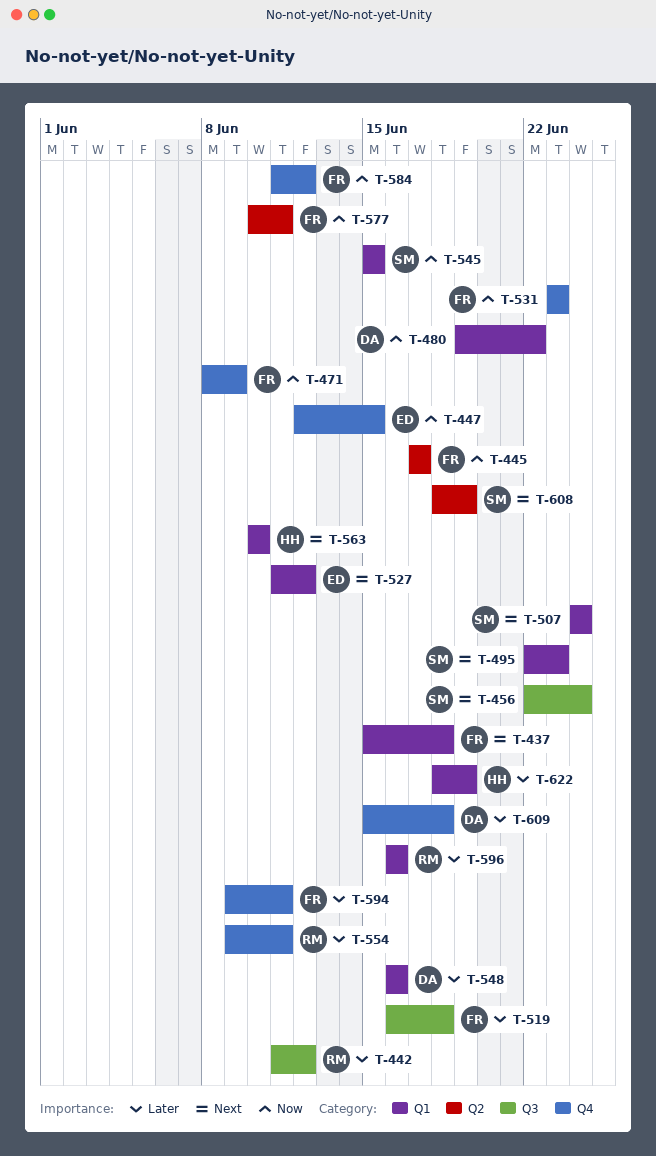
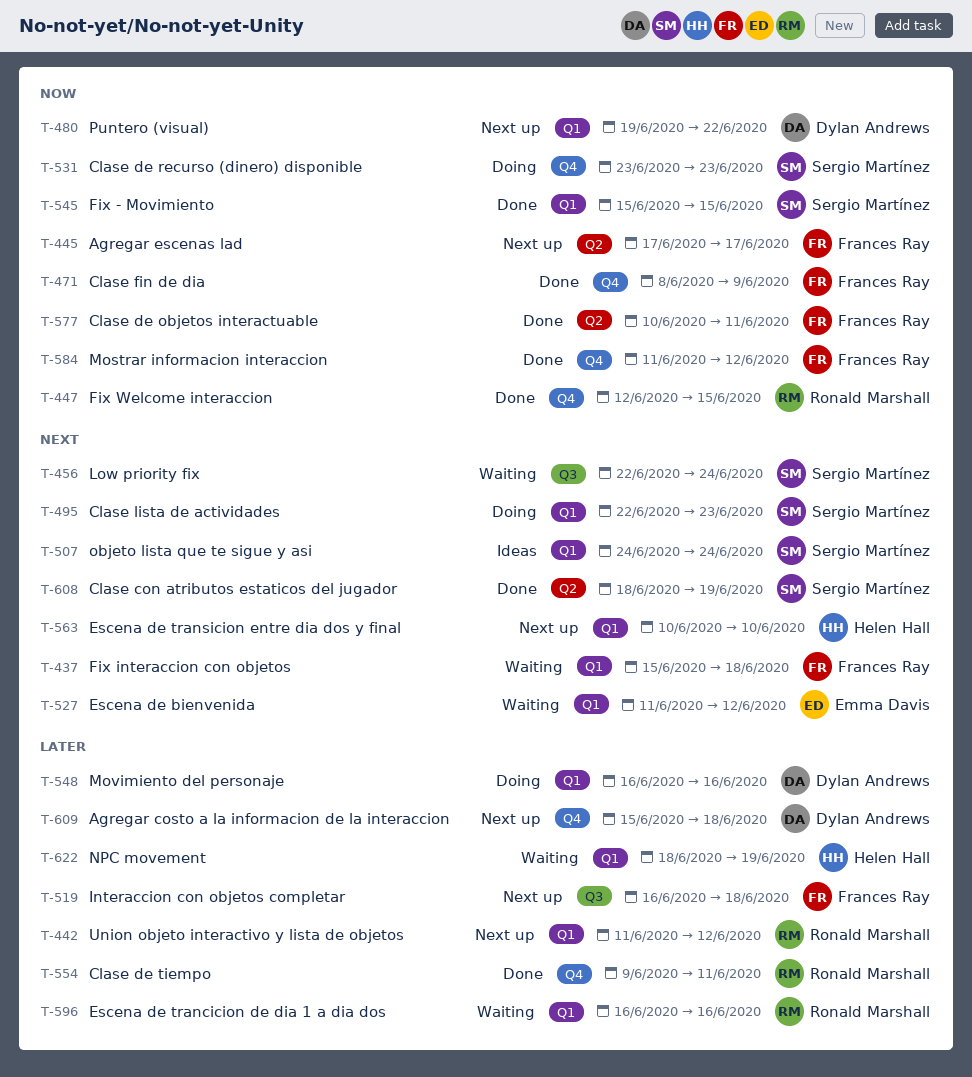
T-442, label: Q3 -> Q1
T-447, owner: Emma Davis -> Ronald Marshall
T-531, owner: Frances Ray -> Sergio Martínez
T-594: present -> none

